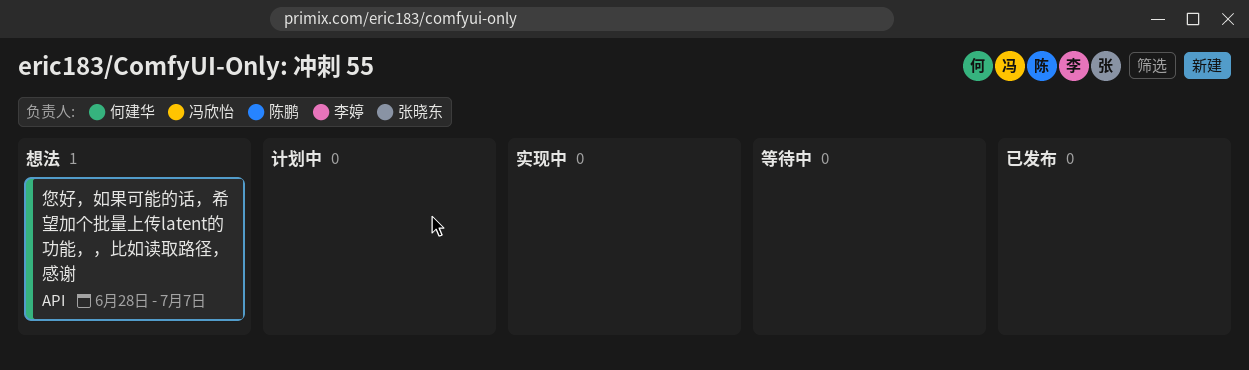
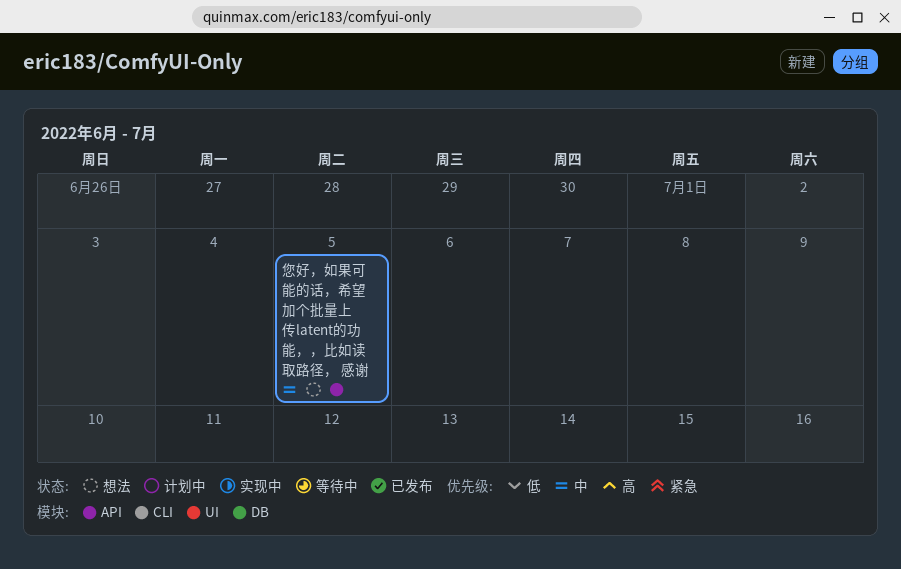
您好，如果可能的话，希望加个批量上传latent的功能，，比如读取路径， 感谢, due: Jul 7 -> Jul 5

